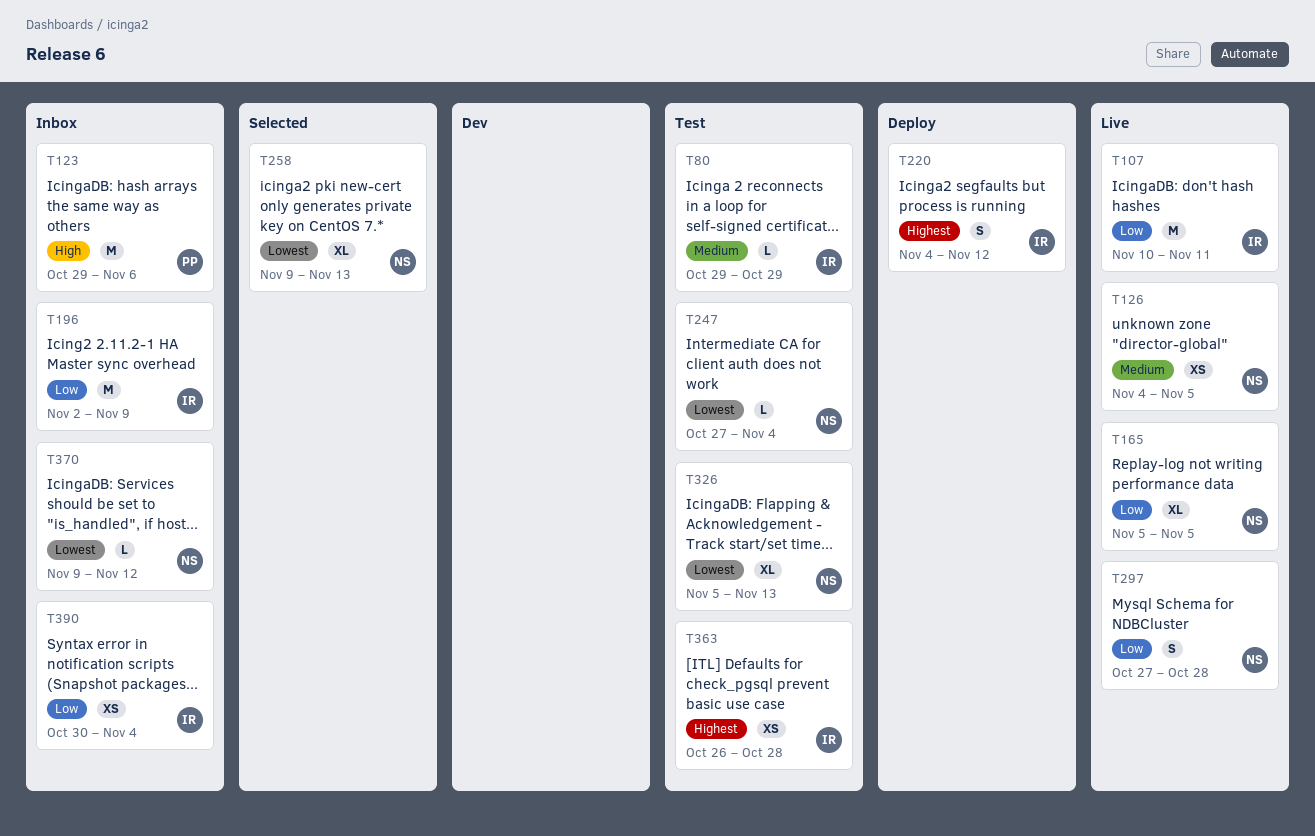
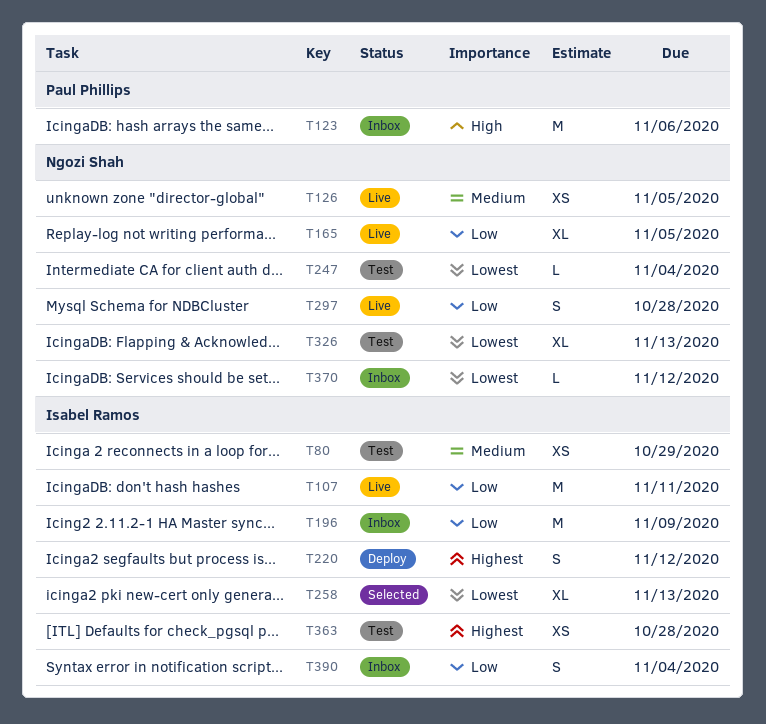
T80, estimate: L -> XS
T258, owner: Ngozi Shah -> Isabel Ramos
T390, estimate: XS -> S

